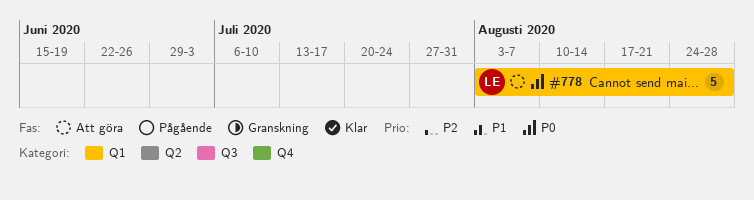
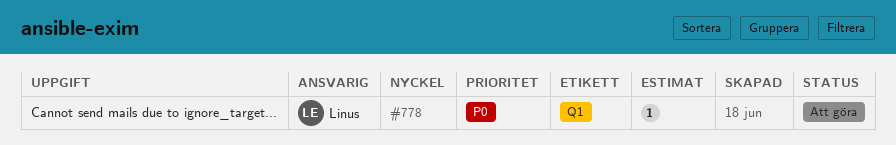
#778, estimate: 5 -> 1

